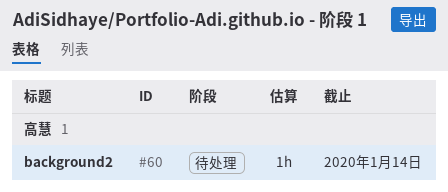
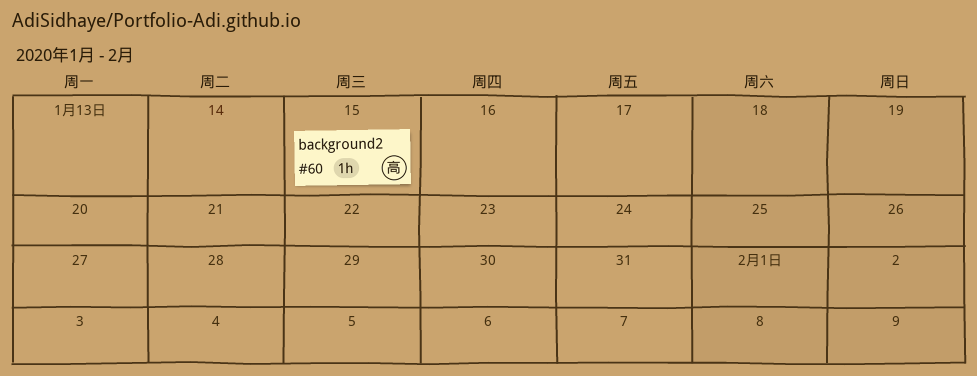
#60, due: Jan 14 -> Jan 15

